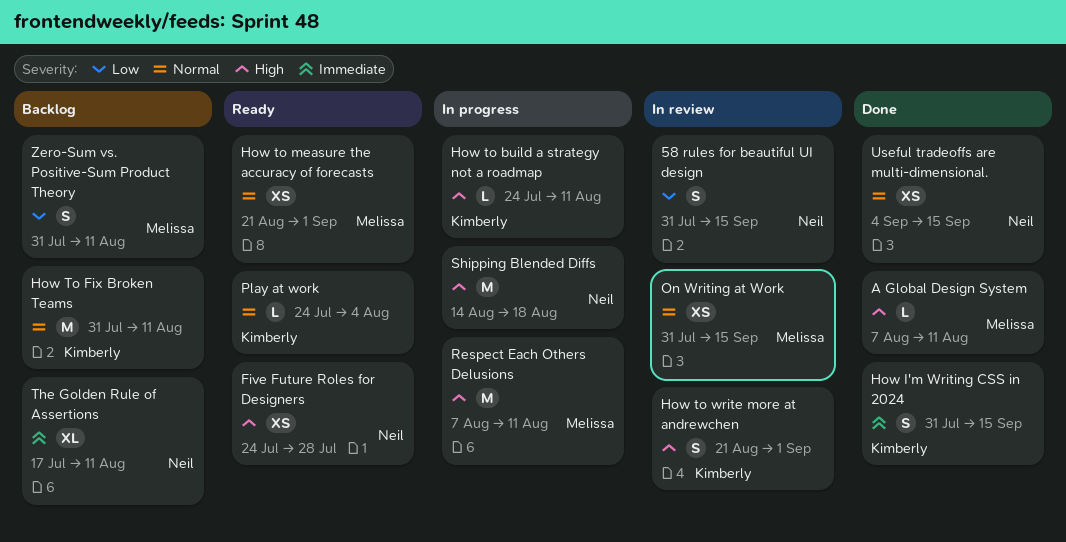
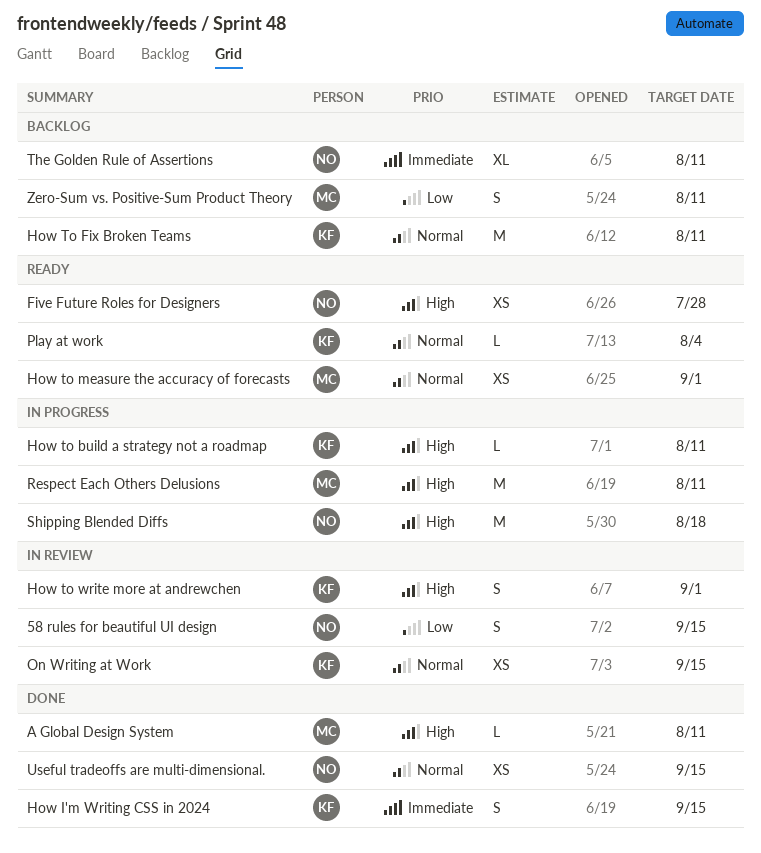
On Writing at Work, owner: Melissa -> Kimberly

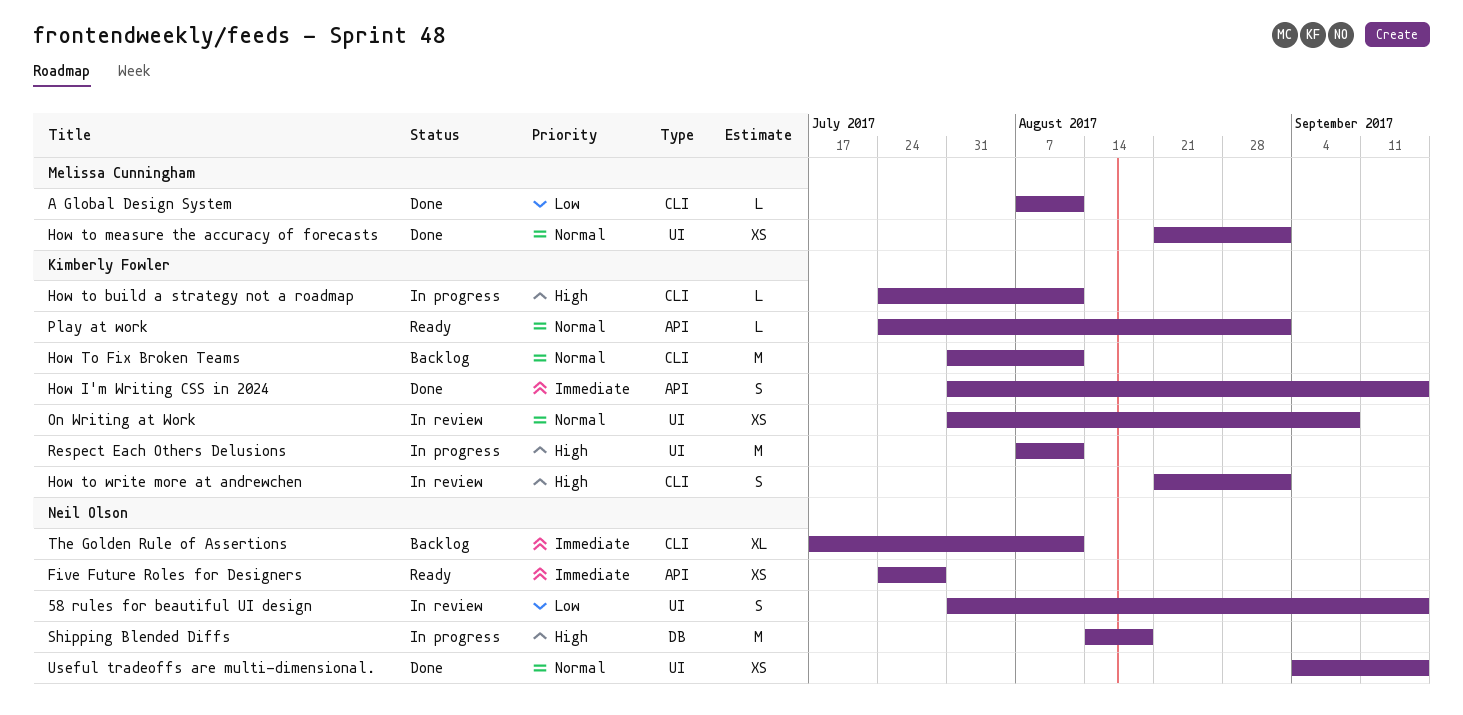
A Global Design System, priority: High -> Low
Five Future Roles for Designers, priority: High -> Immediate
How to measure the accuracy of forecasts, status: Ready -> Done
On Writing at Work, due: Sep 15 -> Sep 8
Play at work, due: Aug 4 -> Sep 1
Respect Each Others Delusions, owner: Melissa Cunningham -> Kimberly Fowler
Zero-Sum vs. Positive-Sum Product Theory: present -> none

